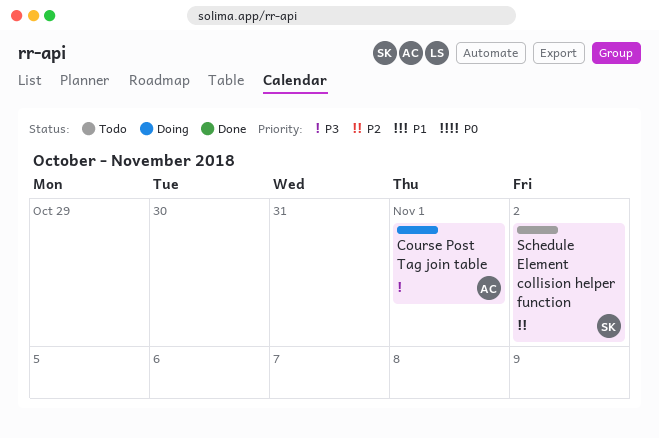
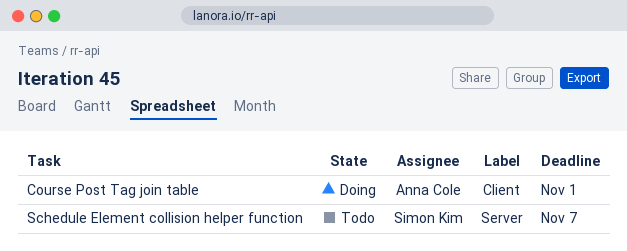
Schedule Element collision helper function, due: Nov 2 -> Nov 7

